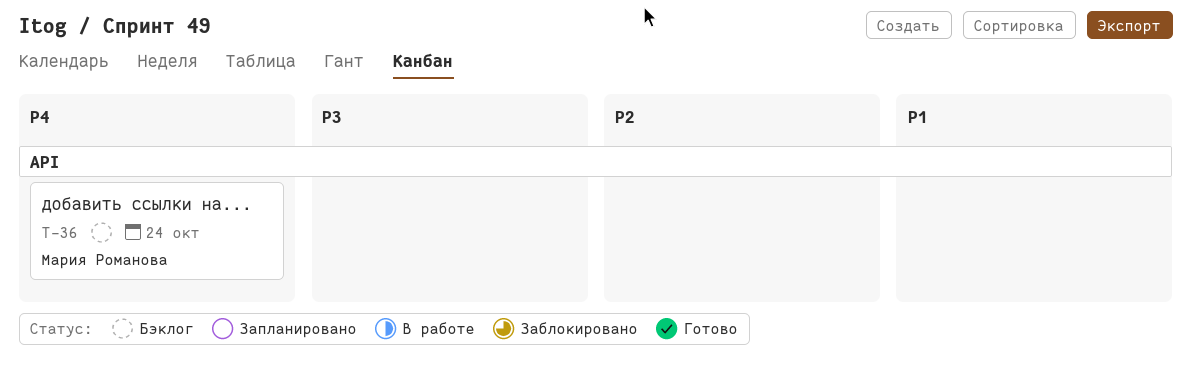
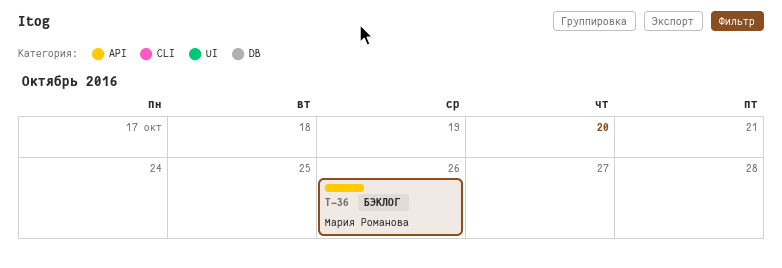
T-36, due: Oct 24 -> Oct 26

